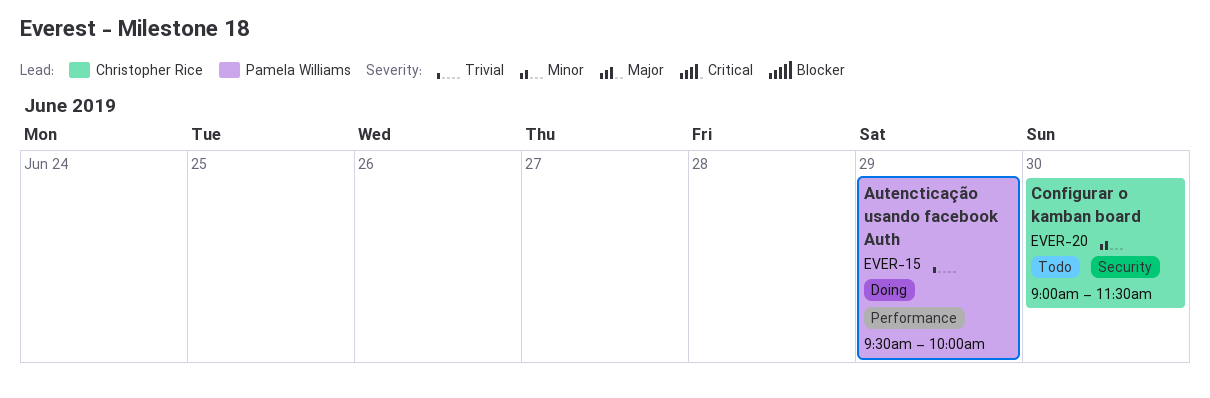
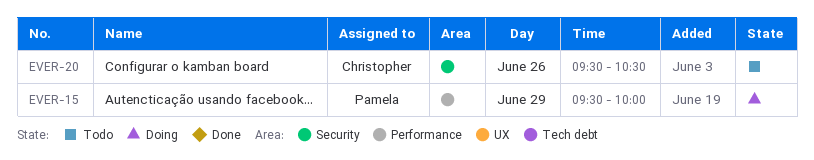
EVER-20, day: Jun 30 -> Jun 26
EVER-20, begins: 09:00 -> 09:30
EVER-20, ends: 11:30 -> 10:30

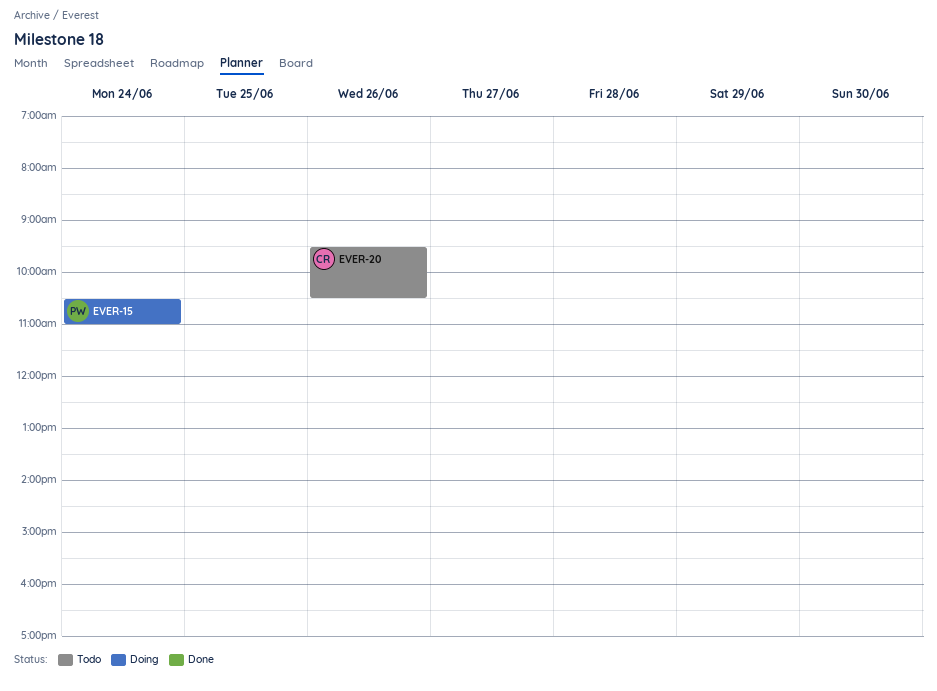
EVER-15, day: Jun 29 -> Jun 24
EVER-15, begins: 09:30 -> 10:30
EVER-15, ends: 10:00 -> 11:00

